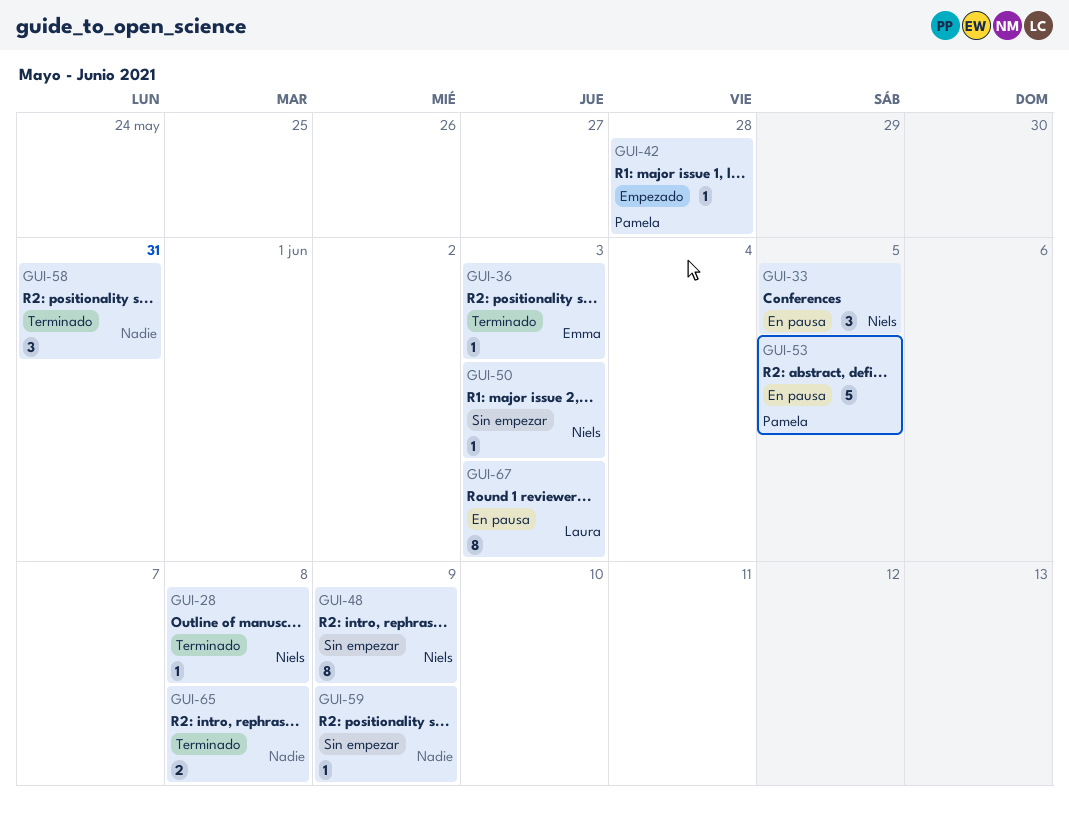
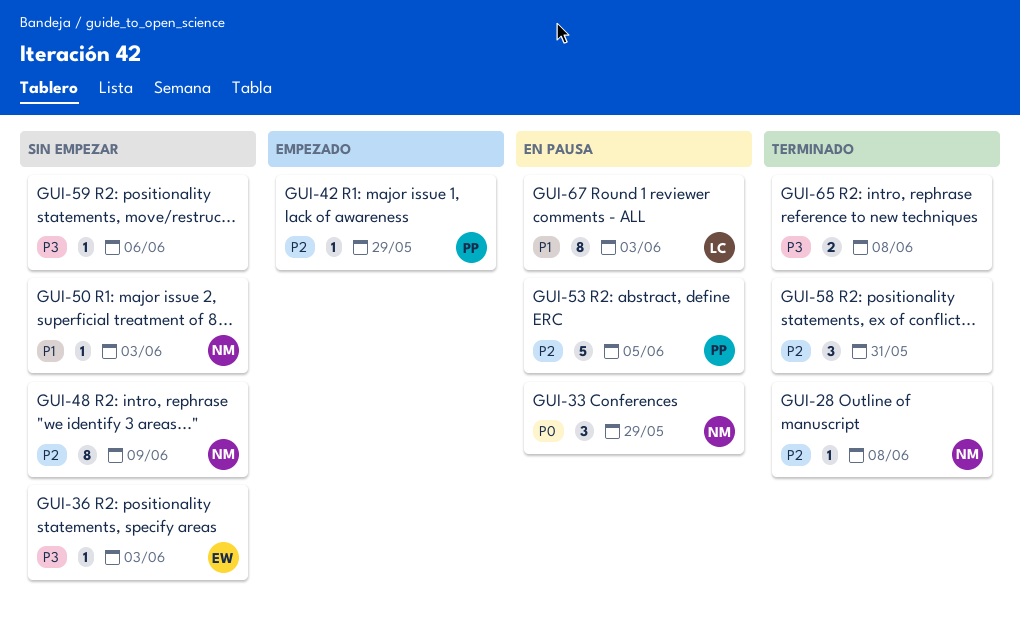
GUI-33, due: Jun 5 -> May 29
GUI-36, status: Terminado -> Sin empezar
GUI-42, due: May 28 -> May 29
GUI-59, due: Jun 9 -> Jun 6

